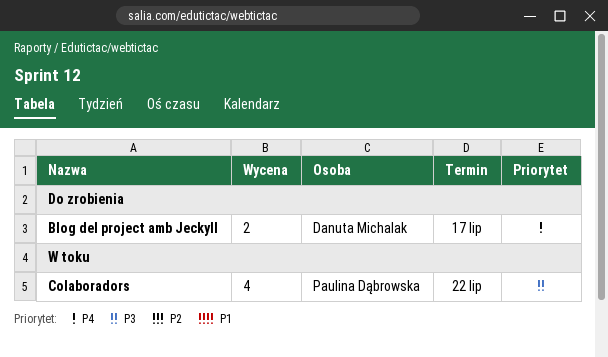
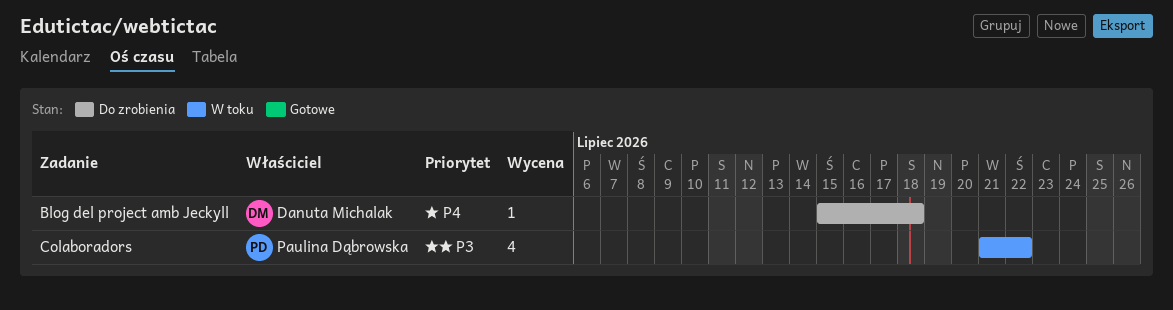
Blog del project amb Jeckyll, estimate: 2 -> 1
Blog del project amb Jeckyll, due: Jul 17 -> Jul 18

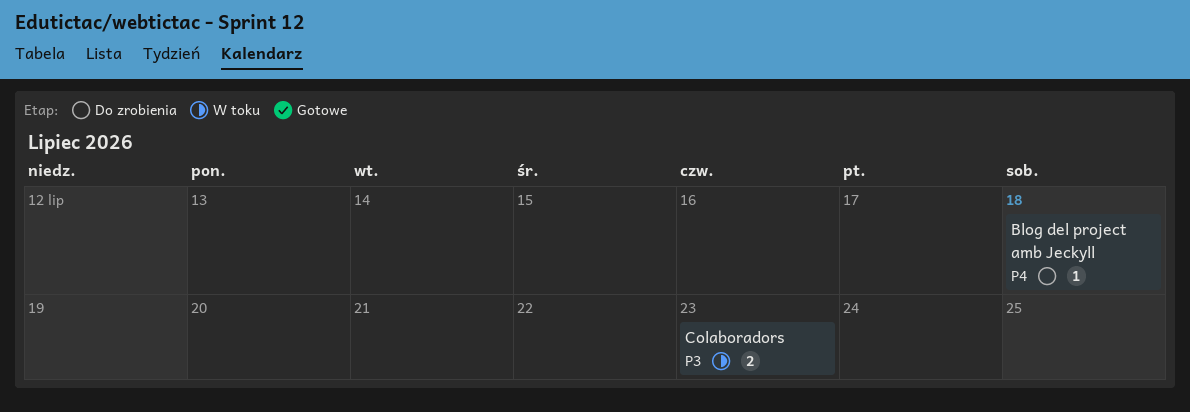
Colaboradors, estimate: 4 -> 2
Colaboradors, due: Jul 22 -> Jul 23

